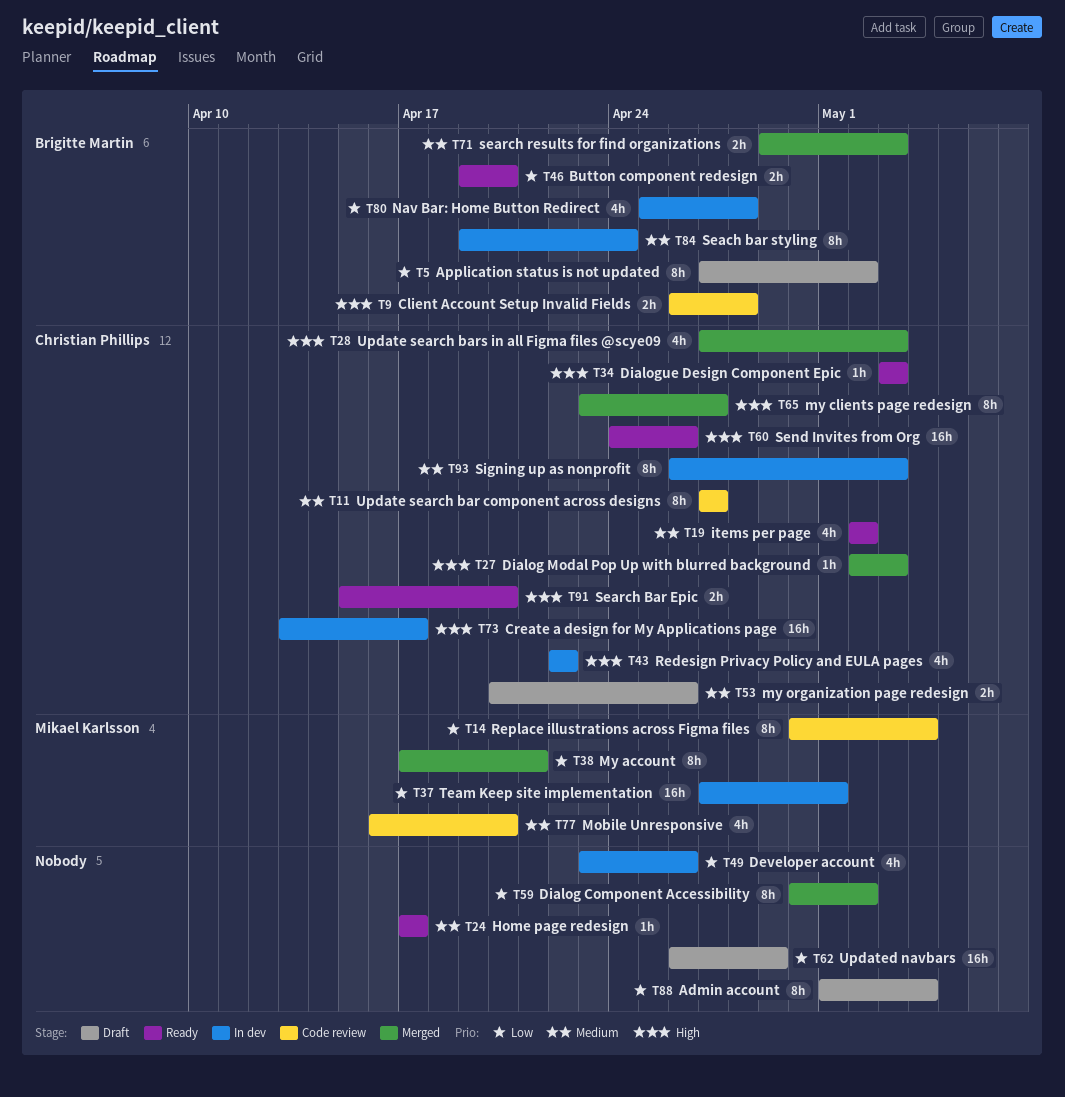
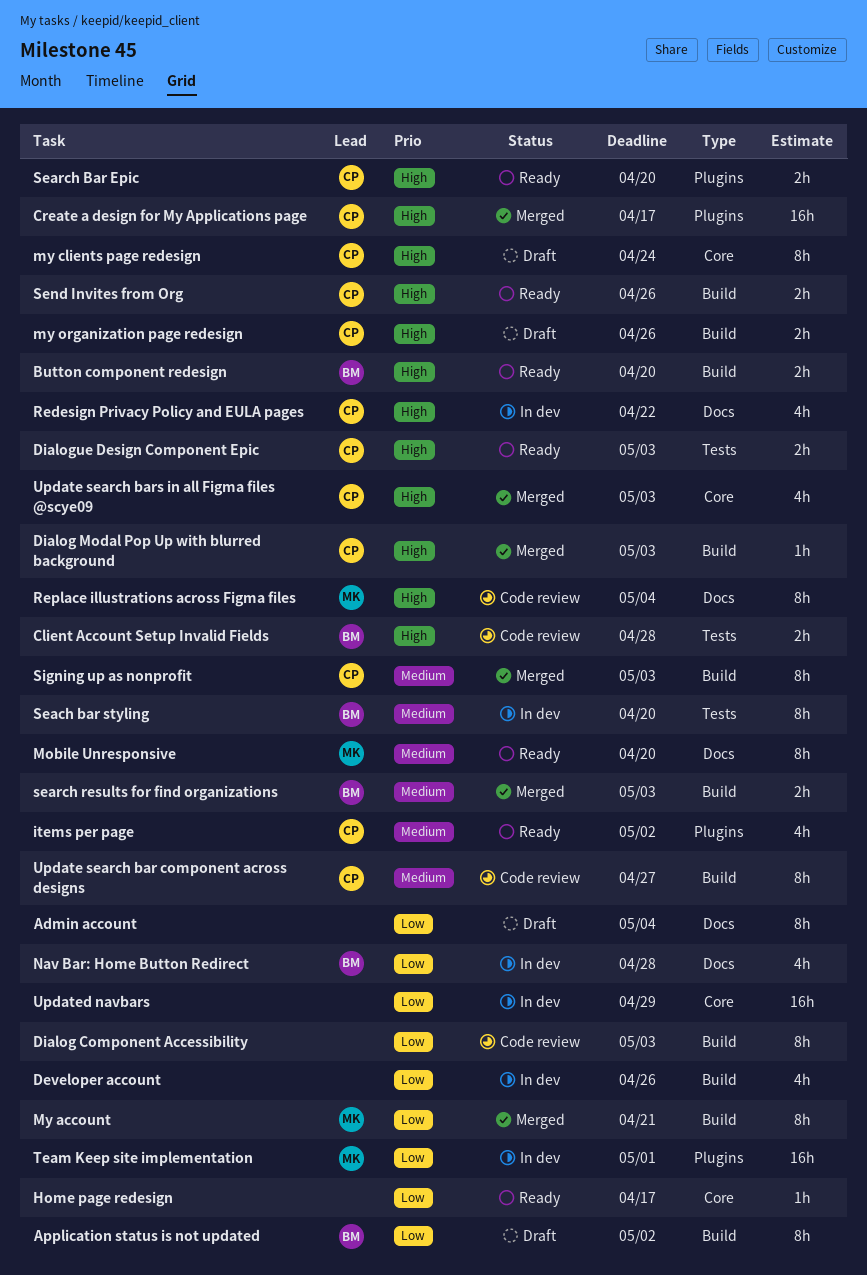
Button component redesign, priority: Low -> High
Create a design for My Applications page, status: In dev -> Merged
Dialog Component Accessibility, status: Merged -> Code review
Dialog Component Accessibility, due: May 2 -> May 3
Dialogue Design Component Epic, estimate: 1h -> 2h
Home page redesign, priority: Medium -> Low
Mobile Unresponsive, status: Code review -> Ready
Mobile Unresponsive, estimate: 4h -> 8h
my clients page redesign, status: Merged -> Draft
my clients page redesign, due: Apr 27 -> Apr 24
my organization page redesign, priority: Medium -> High
Replace illustrations across Figma files, priority: Low -> High
Seach bar styling, due: Apr 24 -> Apr 20
Send Invites from Org, estimate: 16h -> 2h
Signing up as nonprofit, status: In dev -> Merged
Updated navbars, status: Draft -> In dev

